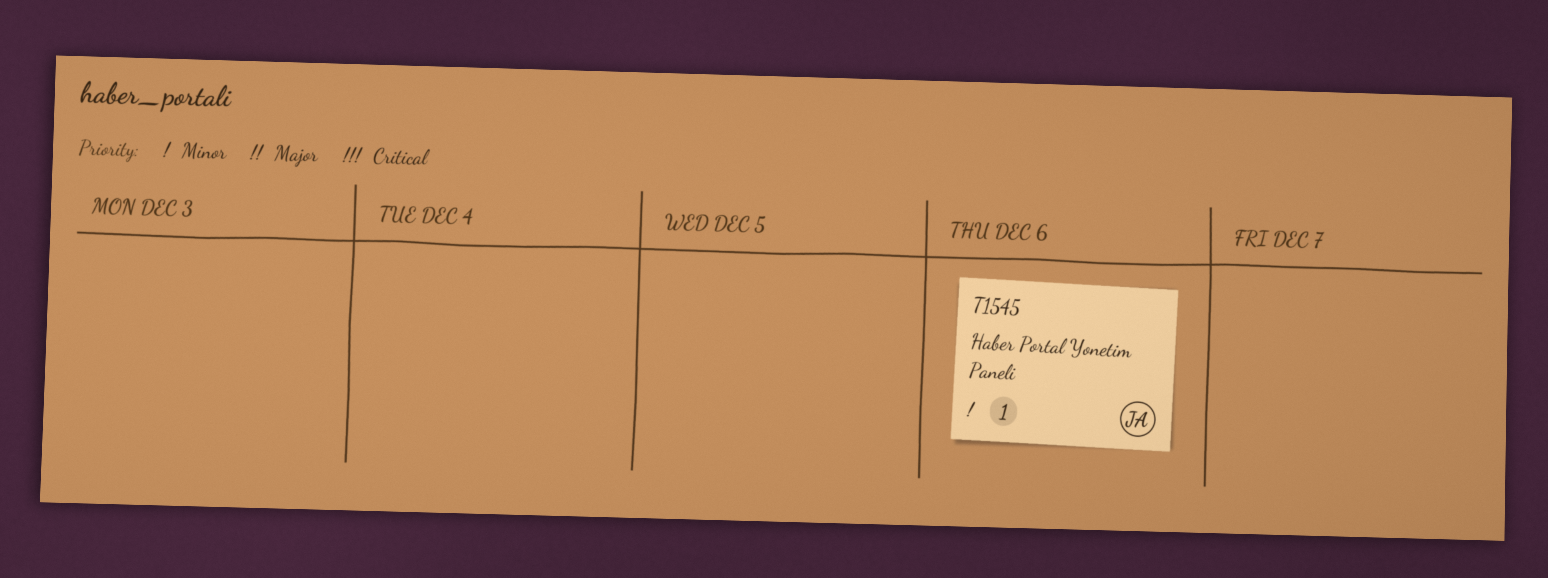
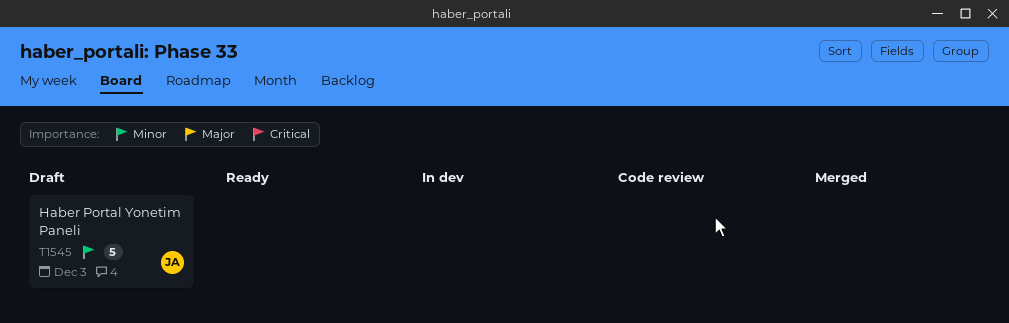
T1545, estimate: 1 -> 5
T1545, due: Dec 6 -> Dec 3

